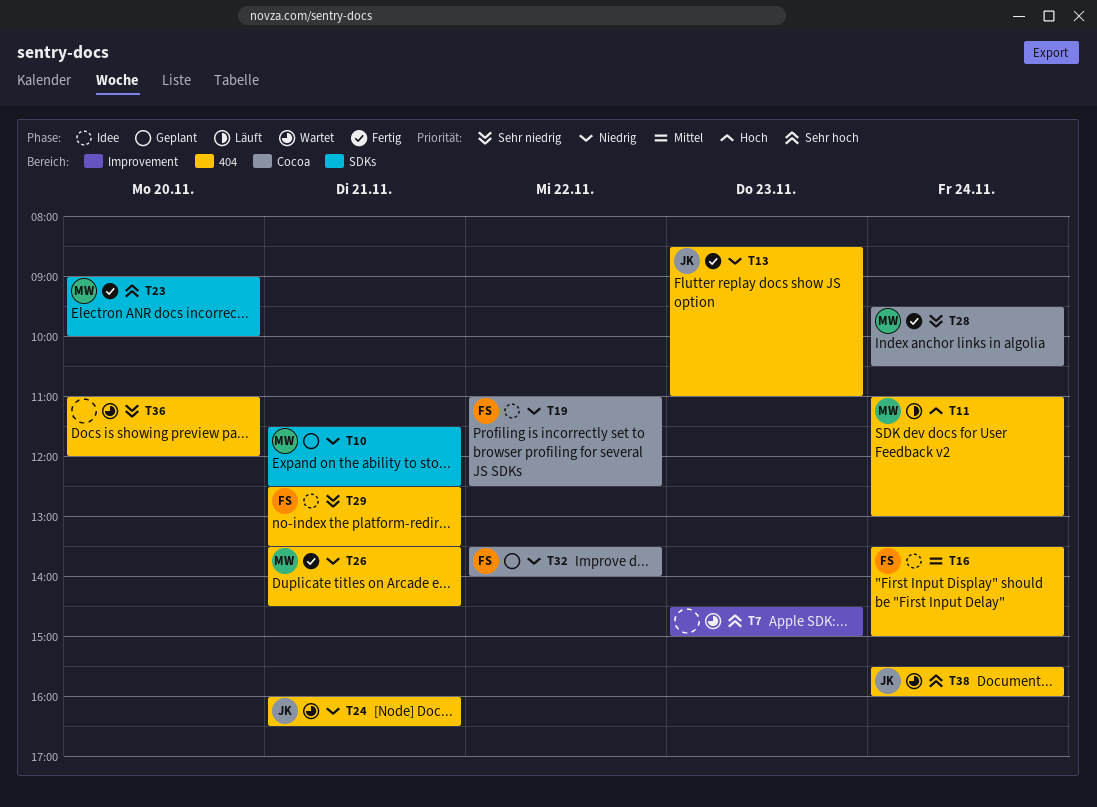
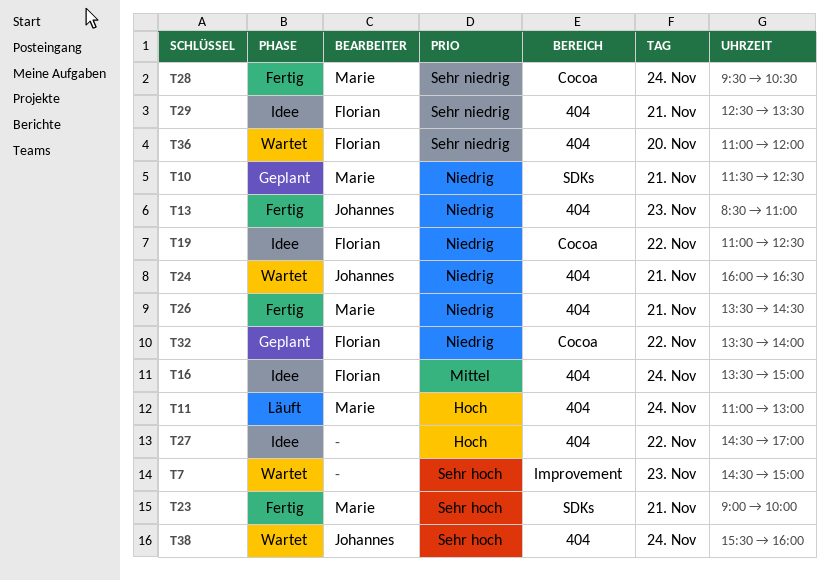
T23, day: Nov 20 -> Nov 21
T27: none -> present
T36, owner: none -> Florian

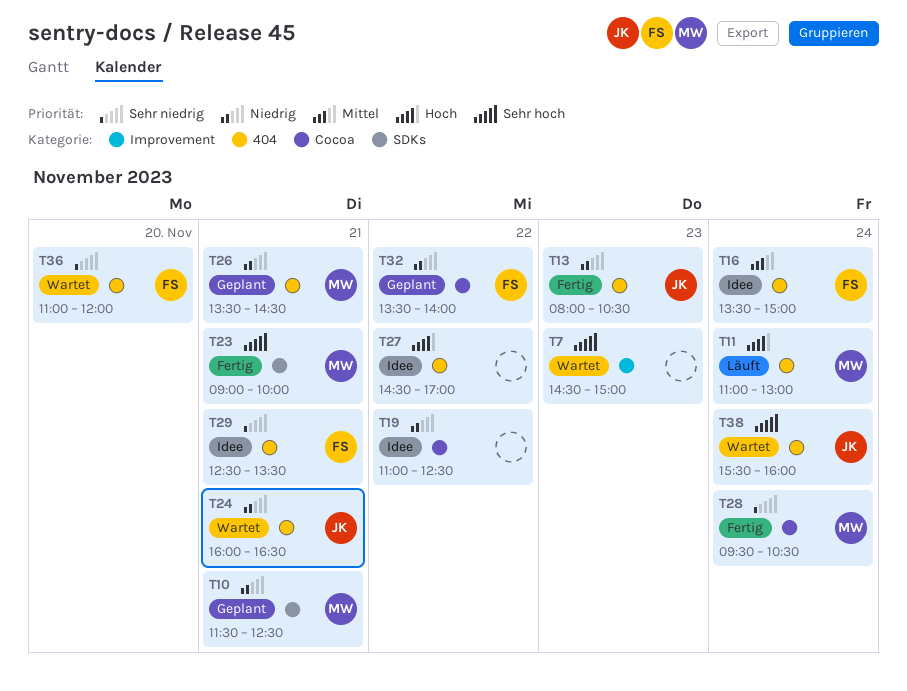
T13, begins: 08:30 -> 08:00
T13, ends: 11:00 -> 10:30
T19, owner: Florian -> none
T26, status: Fertig -> Geplant

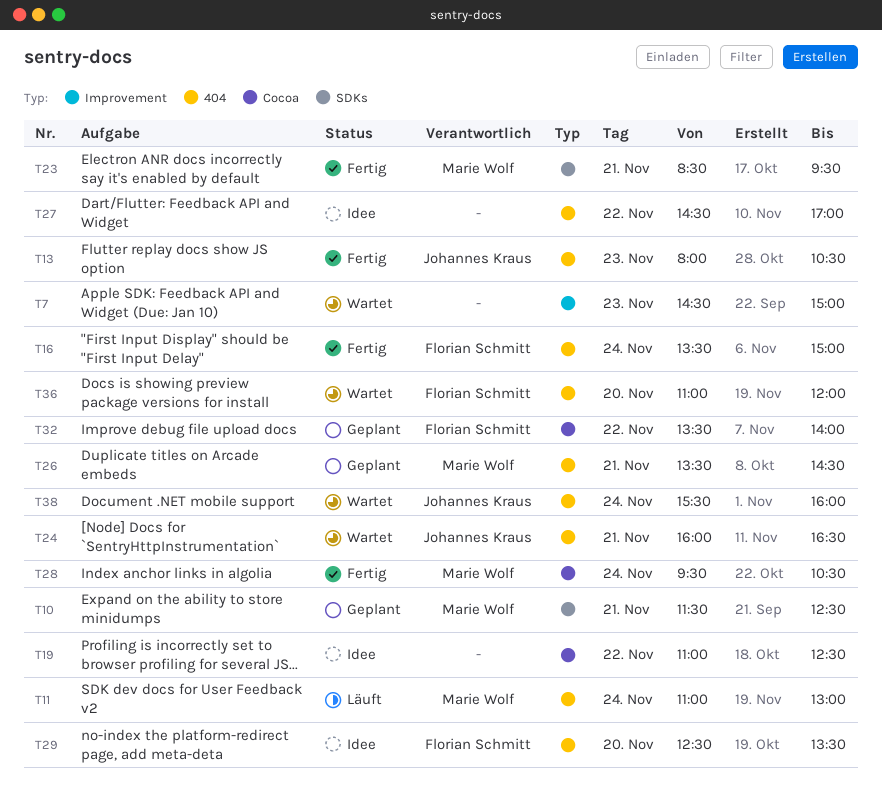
T16, status: Idee -> Fertig
T23, begins: 09:00 -> 08:30
T23, ends: 10:00 -> 09:30
T29, day: Nov 21 -> Nov 20

